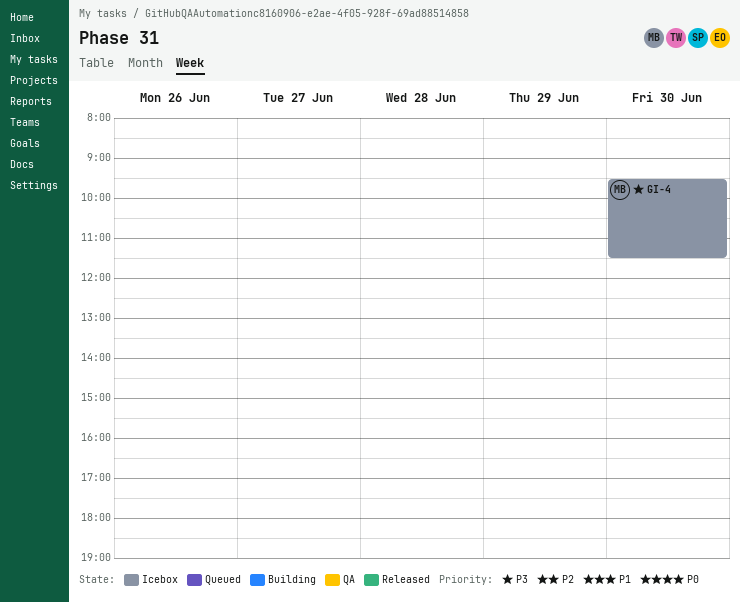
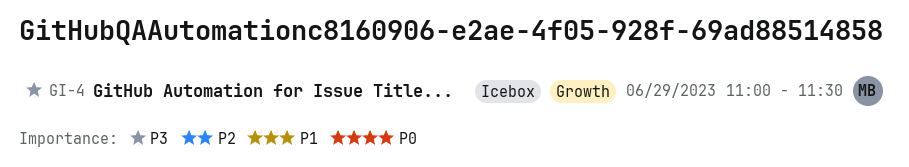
GI-4, day: Jun 30 -> Jun 29
GI-4, begins: 09:30 -> 11:00

